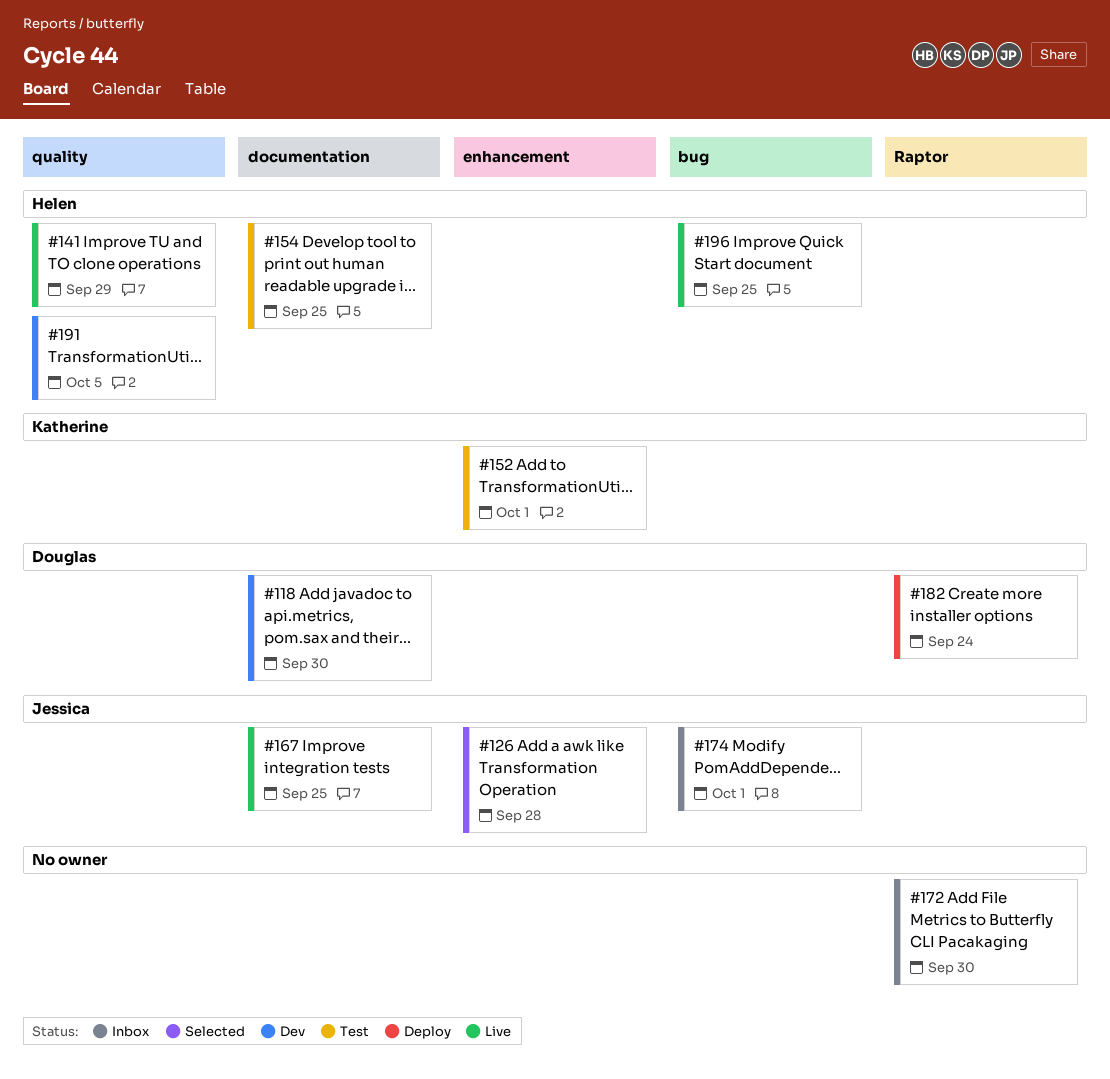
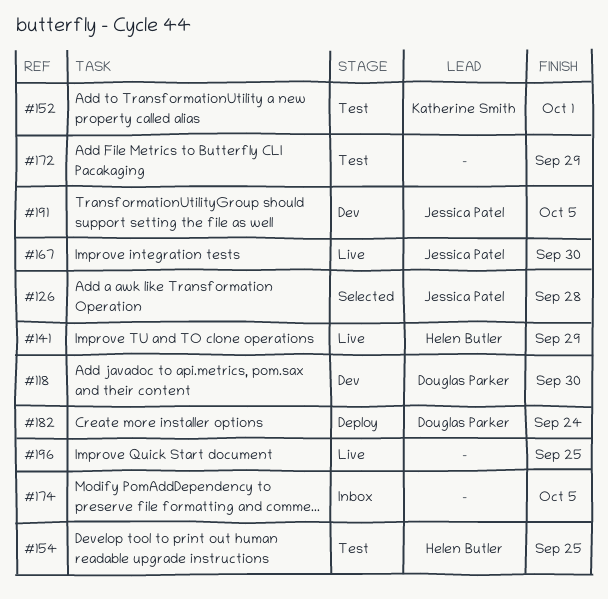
#167, due: Sep 25 -> Sep 30
#172, status: Inbox -> Test
#172, due: Sep 30 -> Sep 29
#174, owner: Jessica Patel -> none
#174, due: Oct 1 -> Oct 5
#191, owner: Helen Butler -> Jessica Patel
#196, owner: Helen Butler -> none

